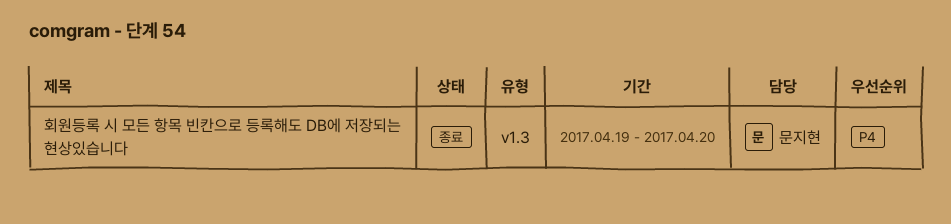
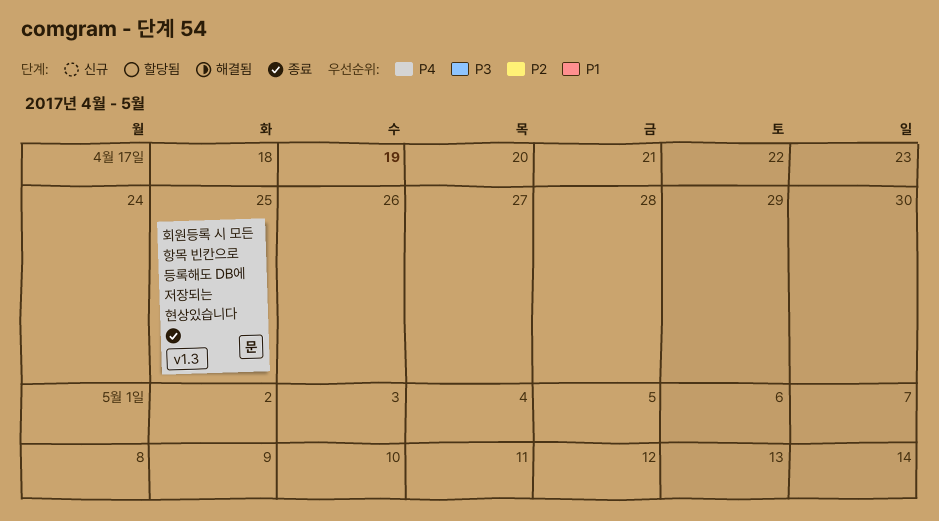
회원등록 시 모든 항목 빈칸으로 등록해도 DB에 저장되는 현상있습니다, due: Apr 20 -> Apr 25

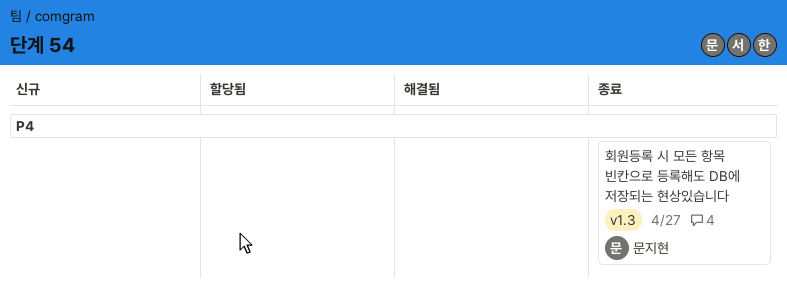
회원등록 시 모든 항목 빈칸으로 등록해도 DB에 저장되는 현상있습니다, due: Apr 25 -> Apr 27

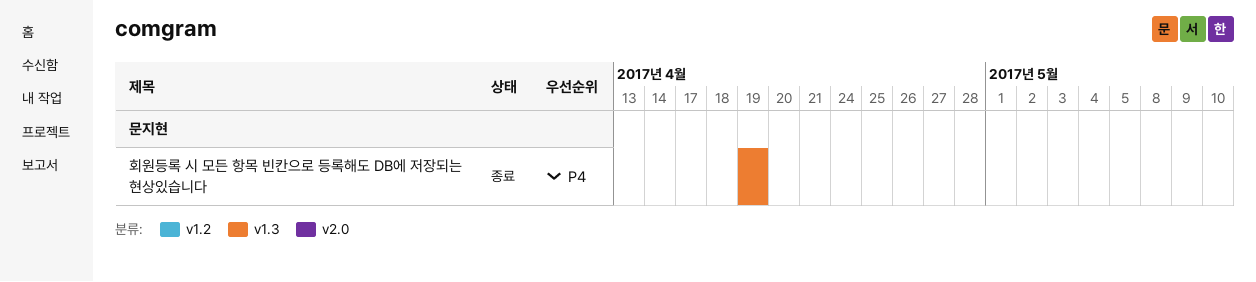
회원등록 시 모든 항목 빈칸으로 등록해도 DB에 저장되는 현상있습니다, due: Apr 27 -> Apr 19

